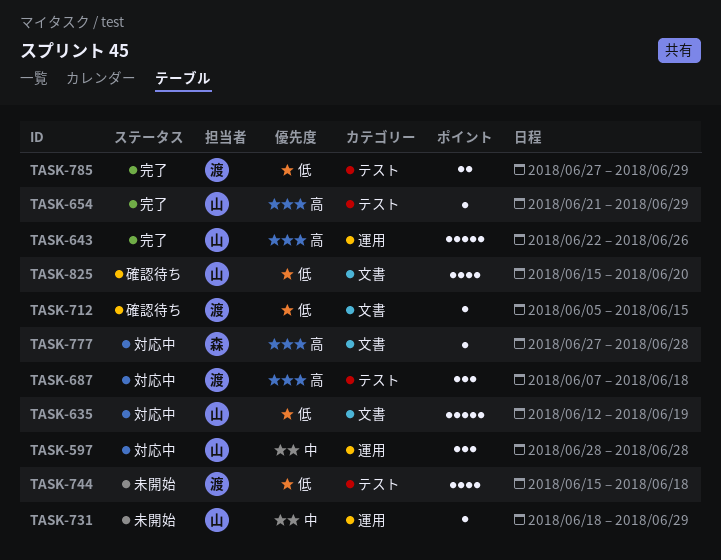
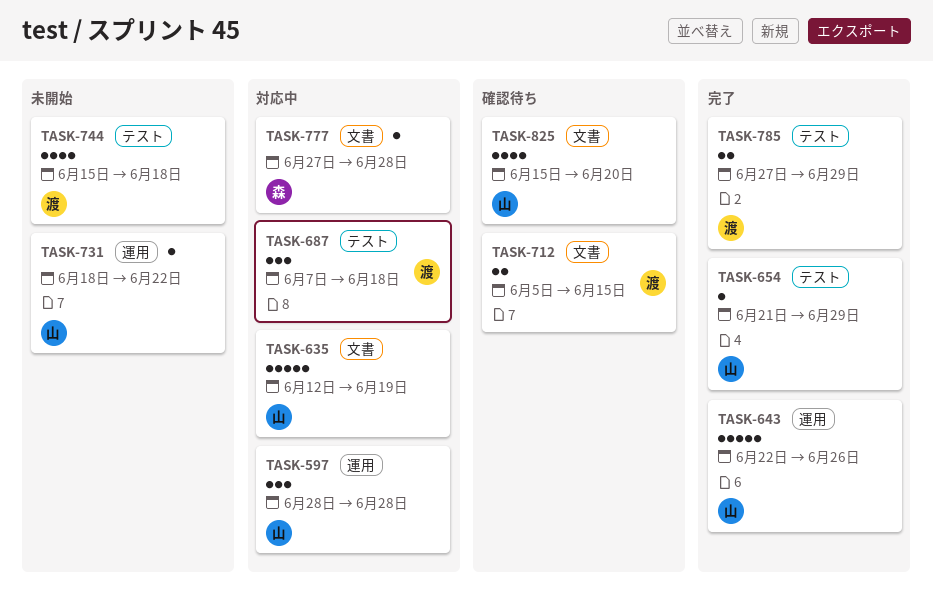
TASK-712, estimate: 1 -> 2
TASK-731, due: Jun 29 -> Jun 22

